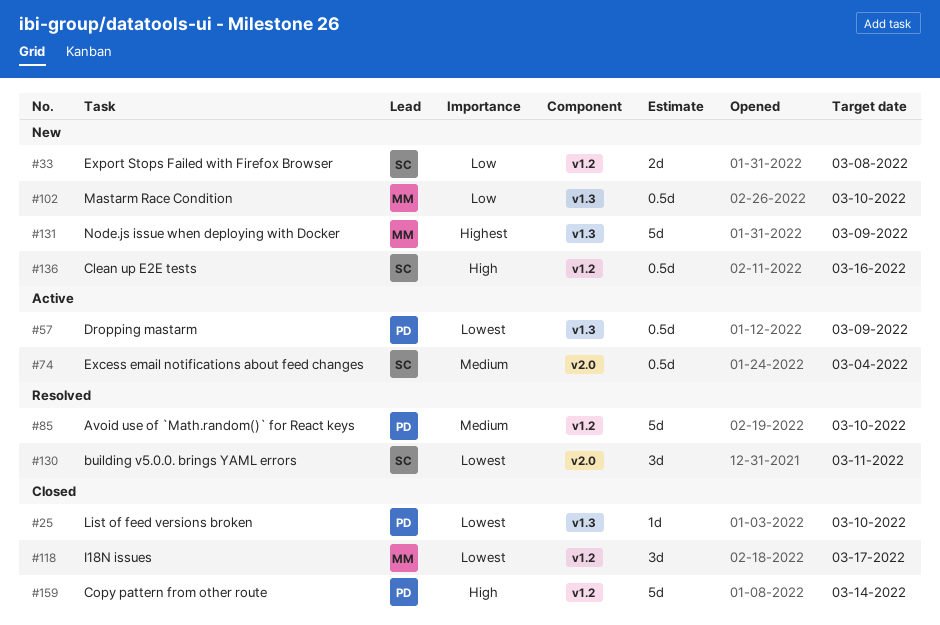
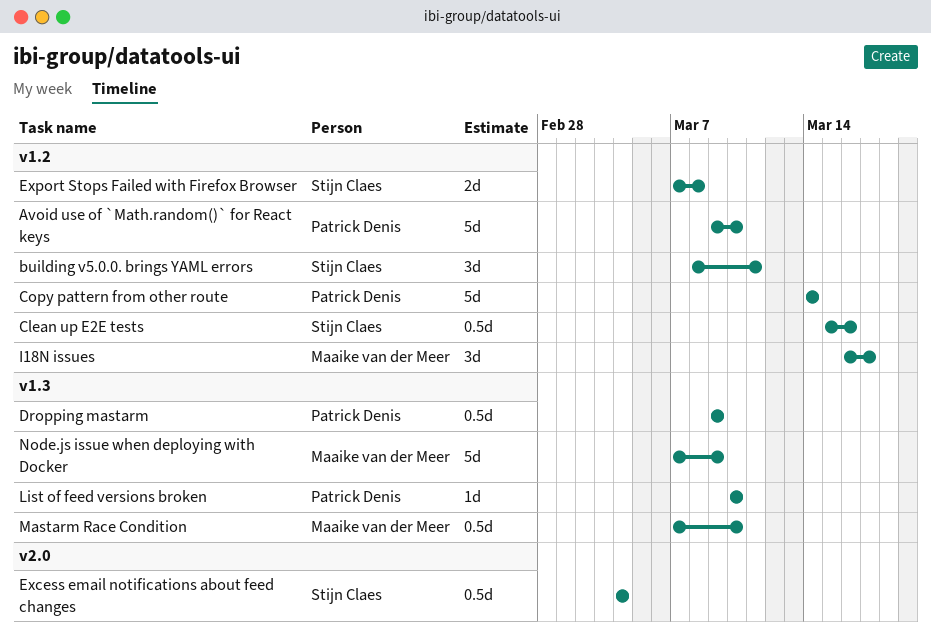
building v5.0.0. brings YAML errors, label: v2.0 -> v1.2

